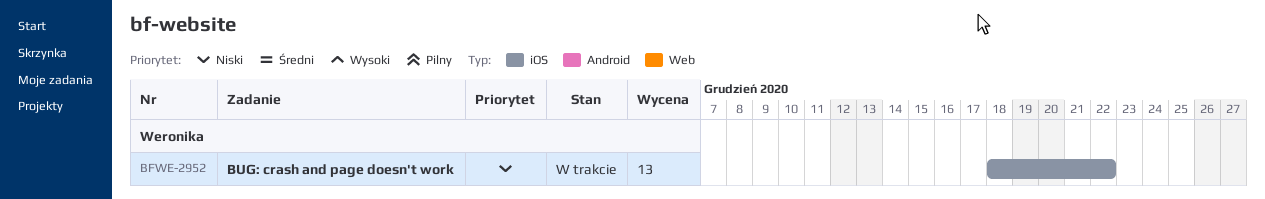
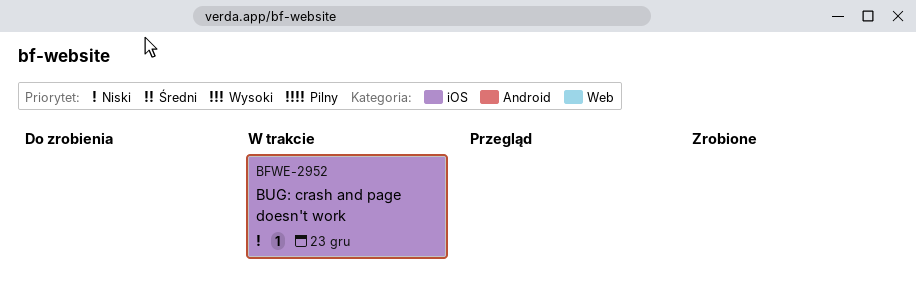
BFWE-2952, estimate: 13 -> 1
BFWE-2952, due: Dec 22 -> Dec 23

